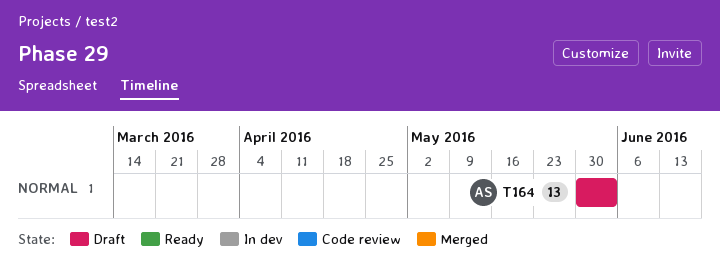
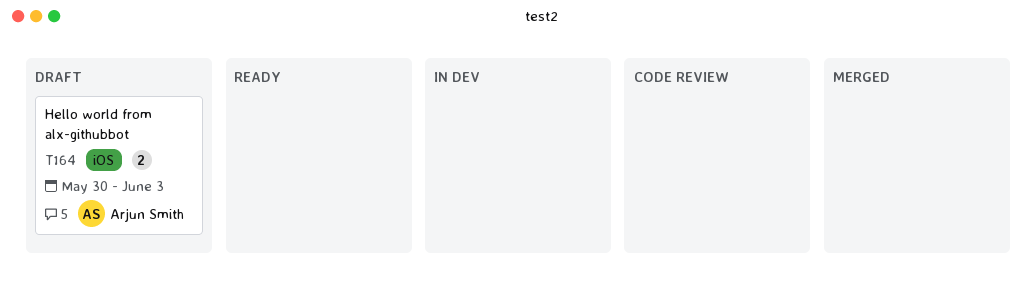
T164, estimate: 13 -> 2

